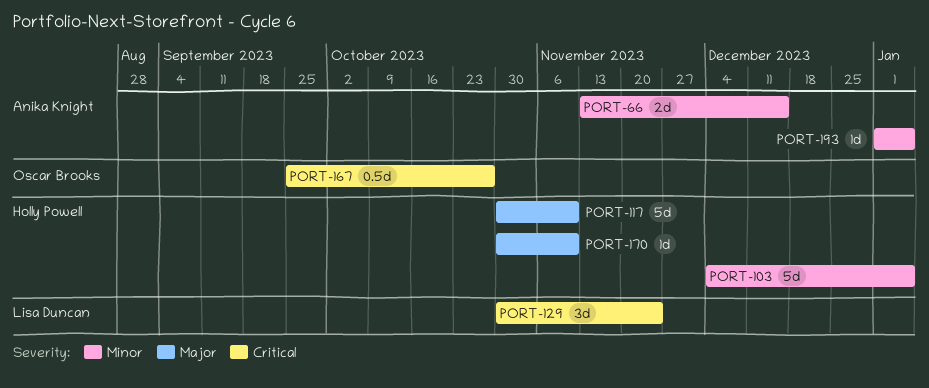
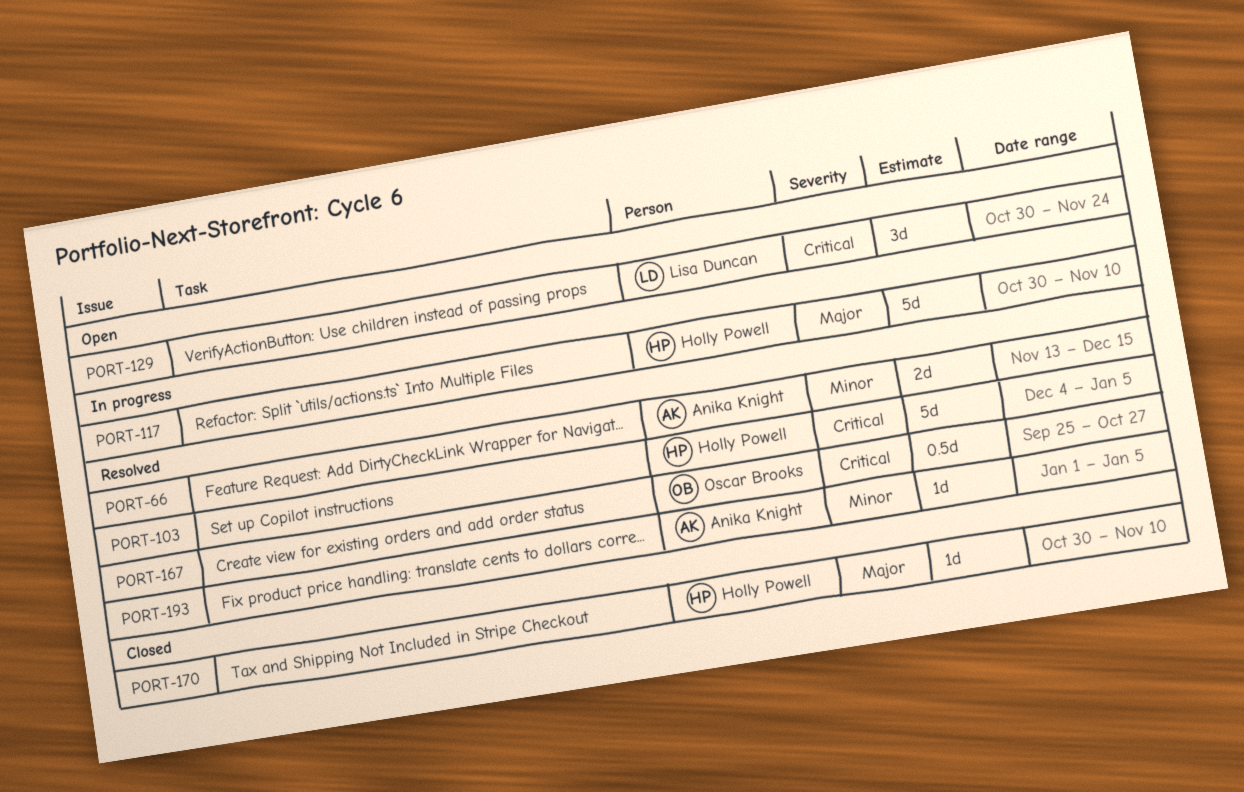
PORT-103, priority: Minor -> Critical

